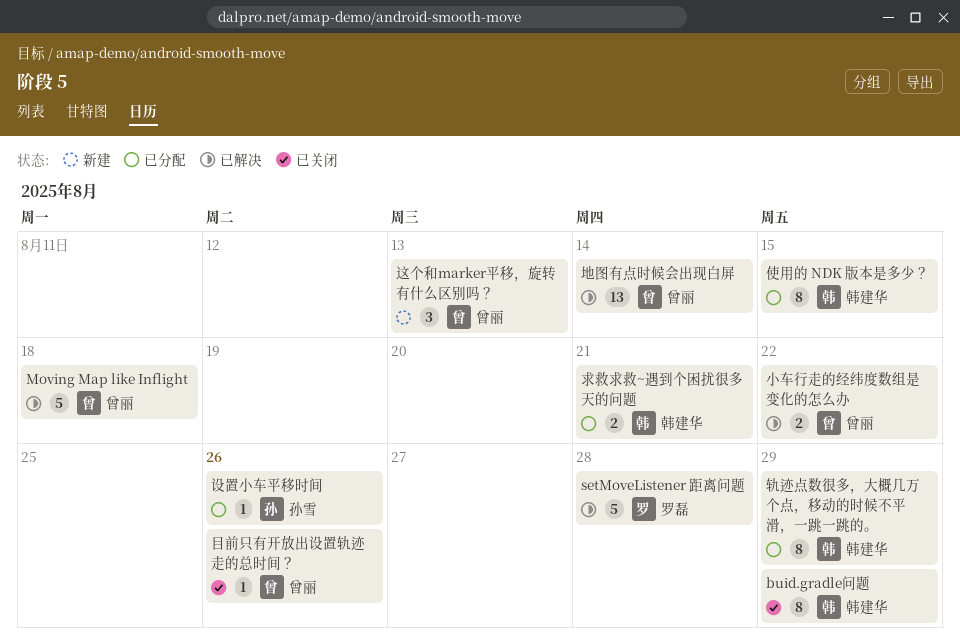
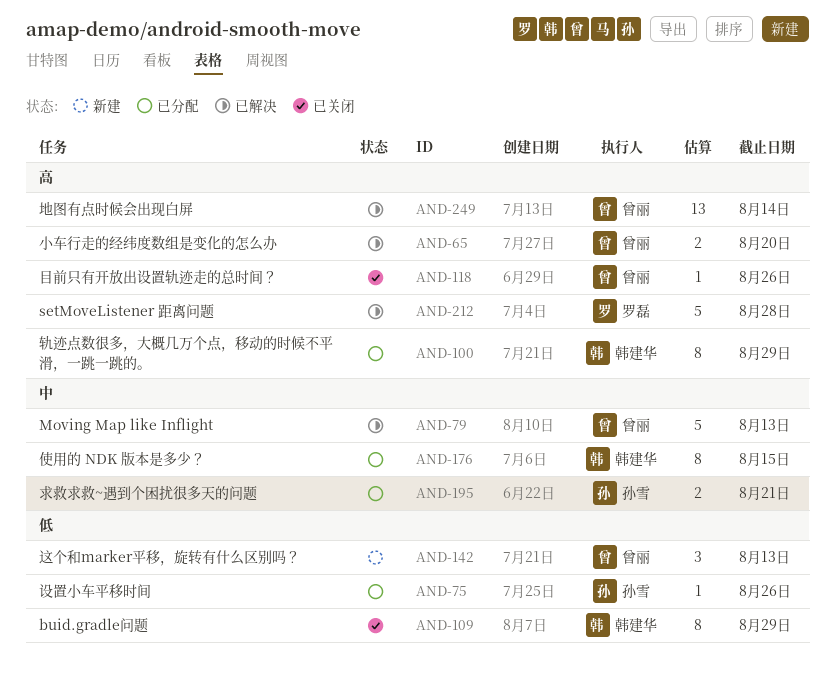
Moving Map like Inflight, due: Aug 18 -> Aug 13
小车行走的经纬度数组是变化的怎么办, due: Aug 22 -> Aug 20
求救求救~遇到个困扰很多天的问题, owner: 韩建华 -> 孙雪

